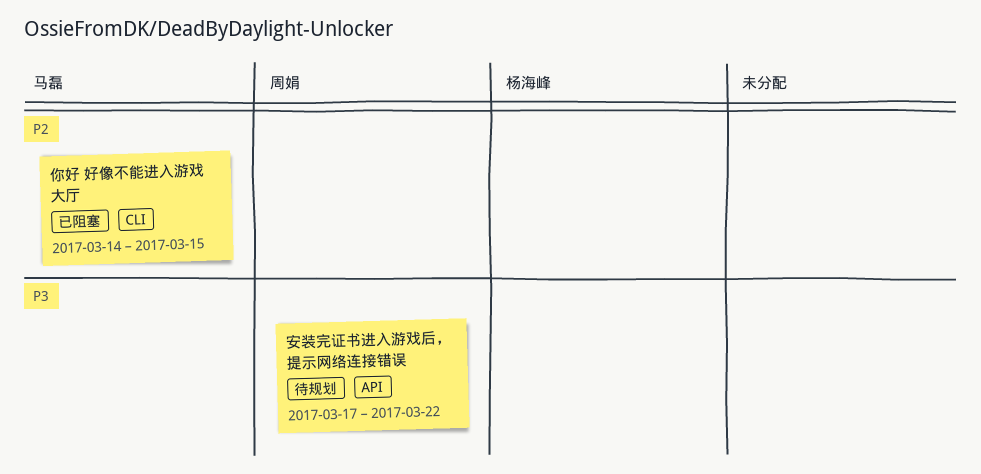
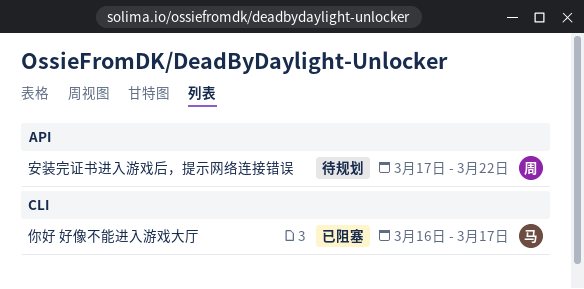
你好 好像不能进入游戏大厅, start: Mar 14 -> Mar 16
你好 好像不能进入游戏大厅, due: Mar 15 -> Mar 17

